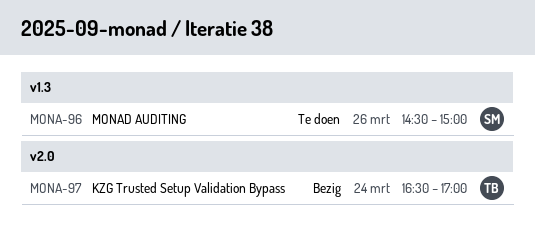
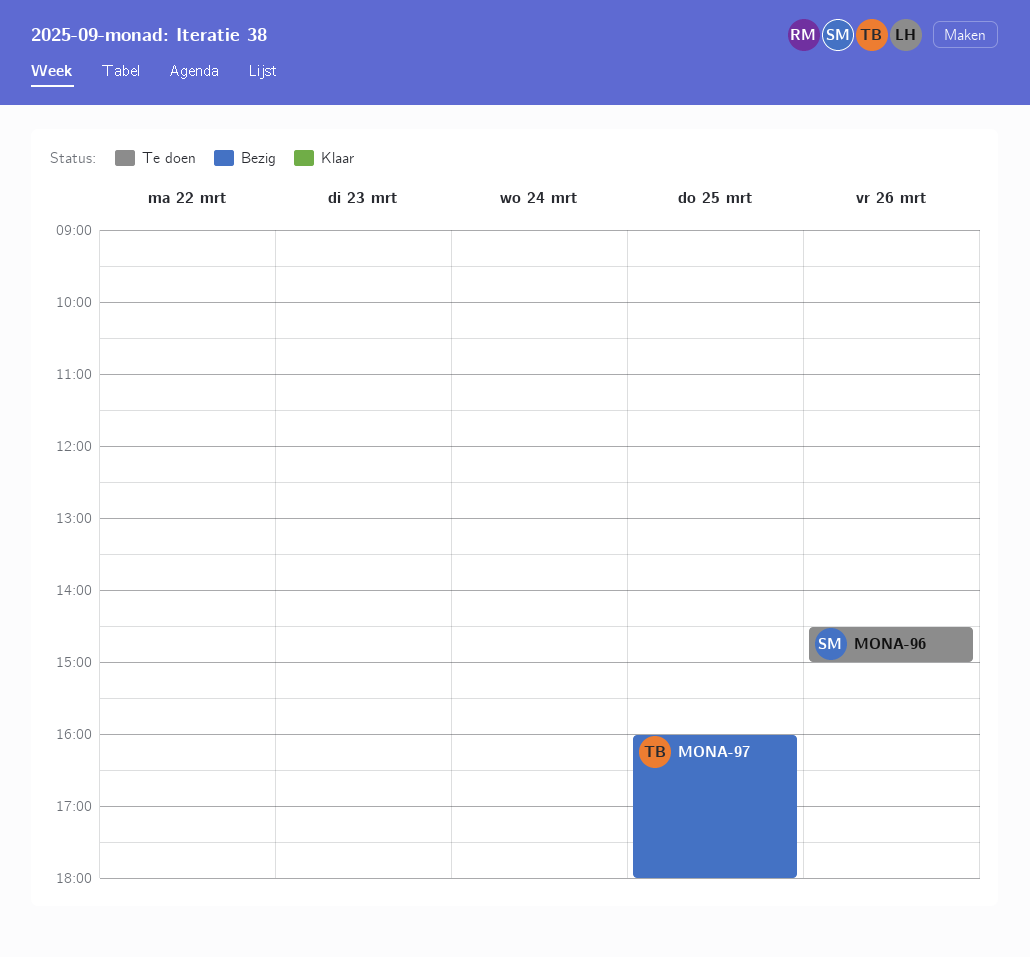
MONA-97, day: Mar 24 -> Mar 25
MONA-97, begins: 16:30 -> 16:00
MONA-97, ends: 17:00 -> 18:00

